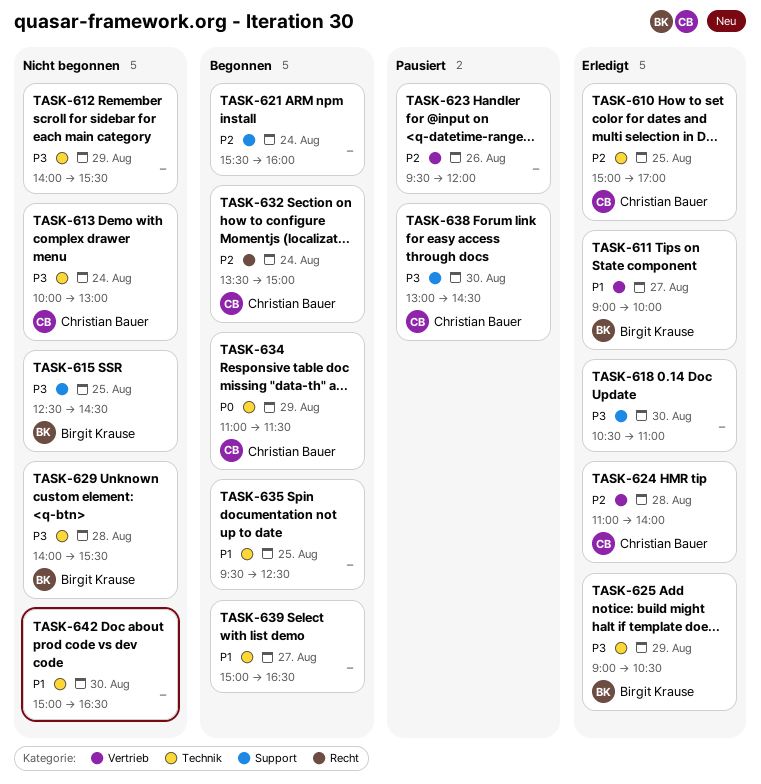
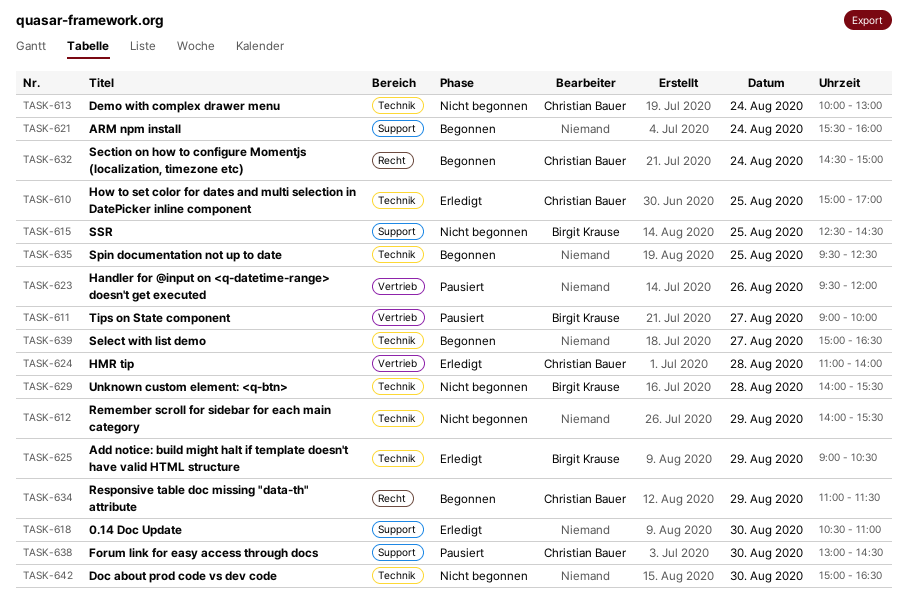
TASK-611, status: Erledigt -> Pausiert
TASK-632, begins: 13:30 -> 14:30
TASK-634, label: Technik -> Recht

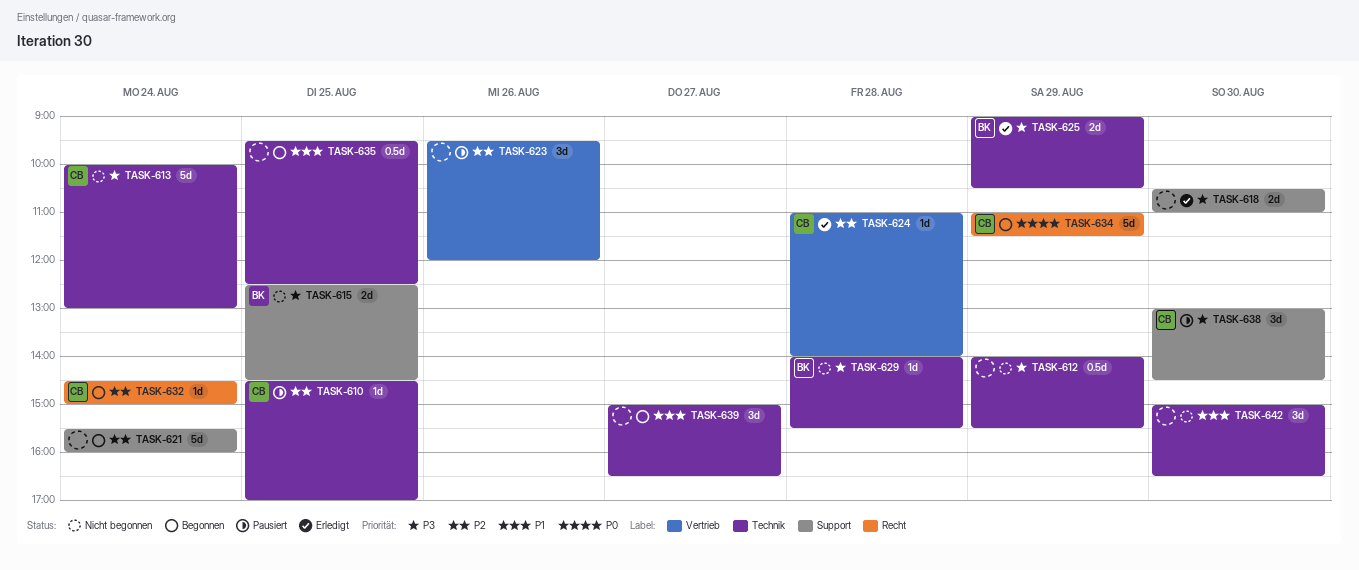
TASK-610, status: Erledigt -> Pausiert
TASK-610, begins: 15:00 -> 14:30
TASK-611: present -> none

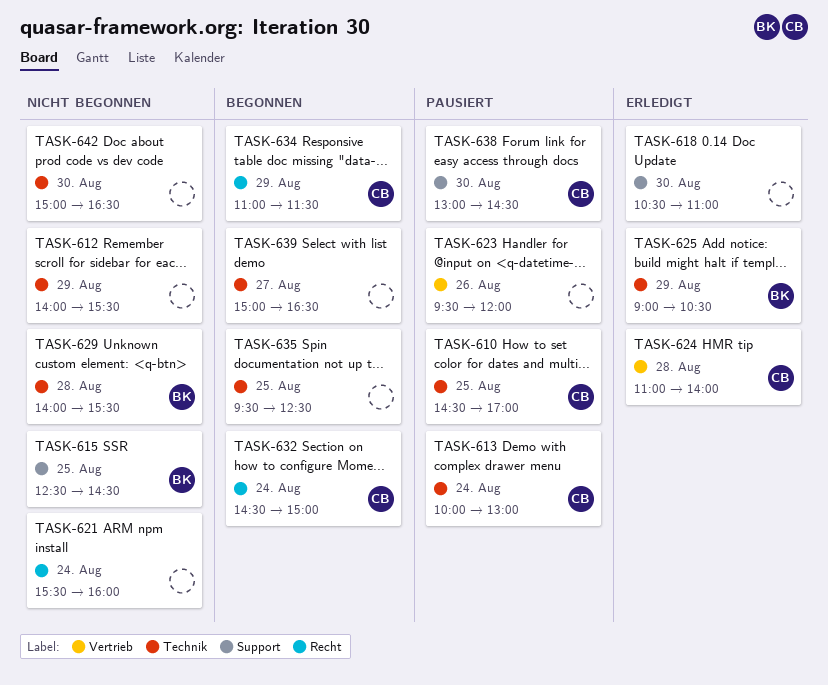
TASK-613, status: Nicht begonnen -> Pausiert
TASK-621, status: Begonnen -> Nicht begonnen
TASK-621, label: Support -> Recht

